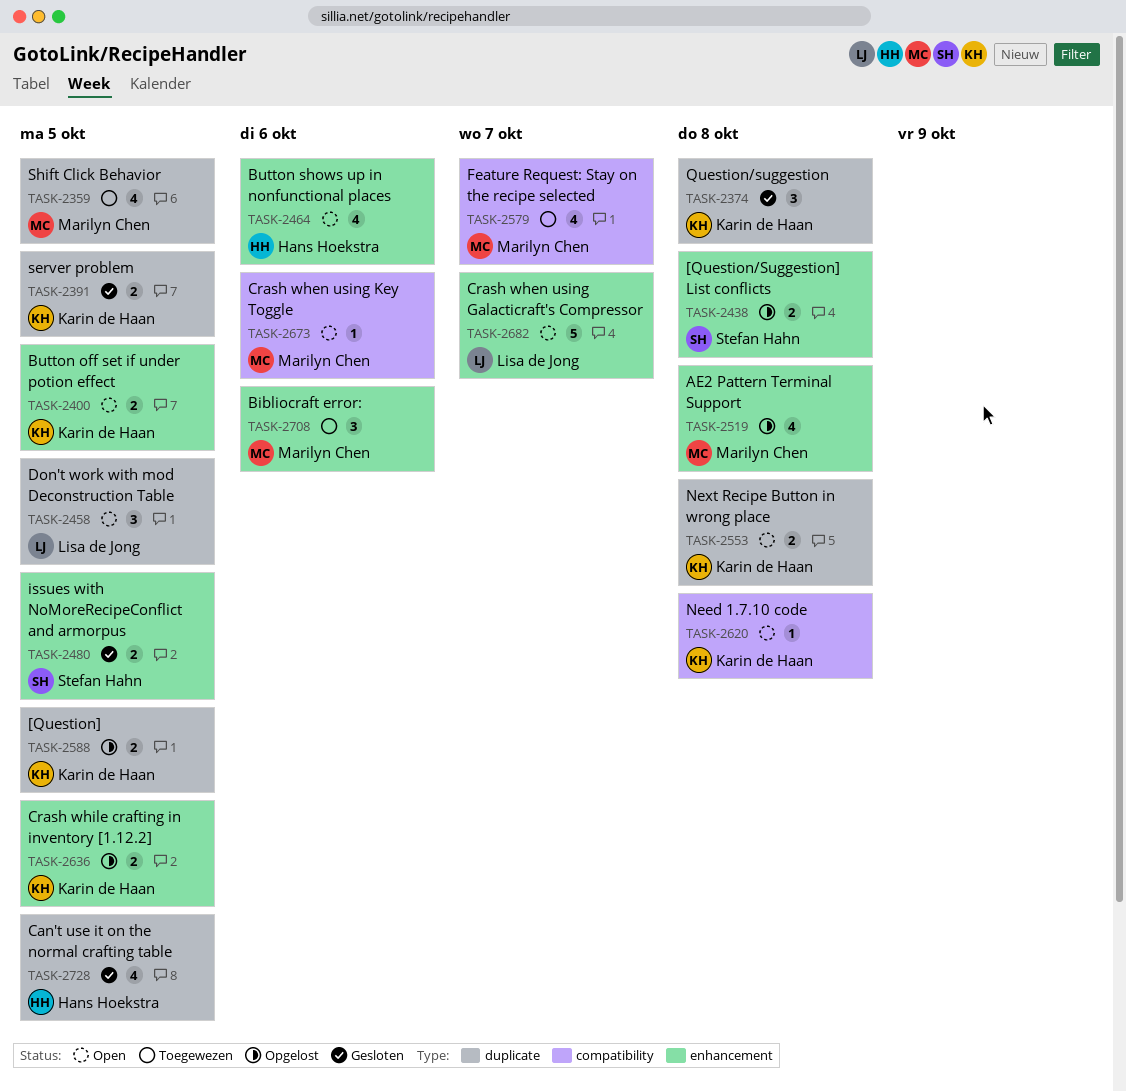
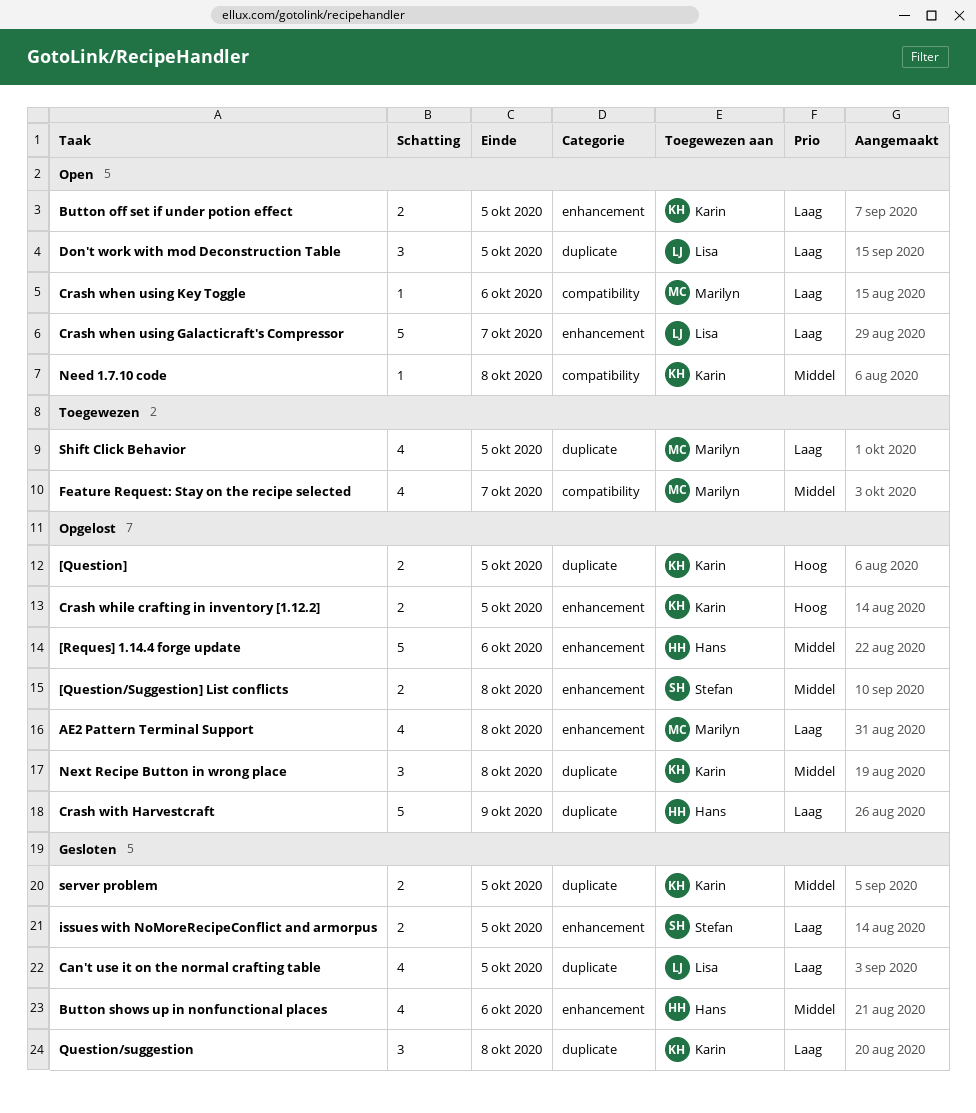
[Reques] 1.14.4 forge update: none -> present
Bibliocraft error:: present -> none
Button shows up in nonfunctional places, status: Open -> Gesloten
Can't use it on the normal crafting table, owner: Hans Hoekstra -> Lisa de Jong
Crash with Harvestcraft: none -> present
Next Recipe Button in wrong place, status: Open -> Opgelost
Next Recipe Button in wrong place, estimate: 2 -> 3

